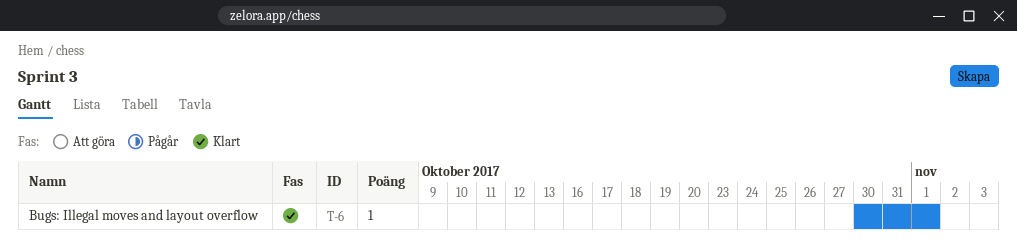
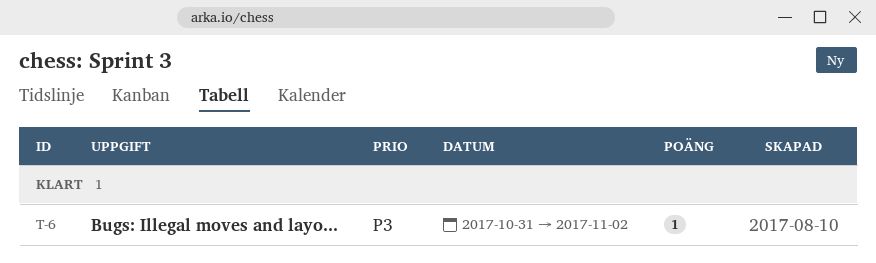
T-6, start: Oct 30 -> Oct 31
T-6, due: Nov 1 -> Nov 2

